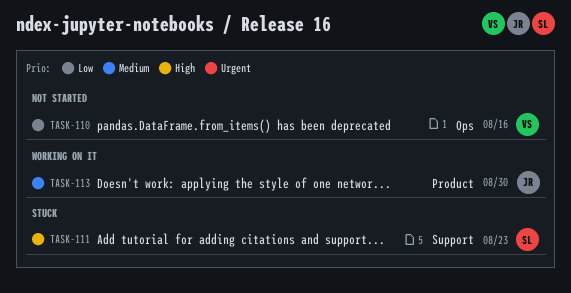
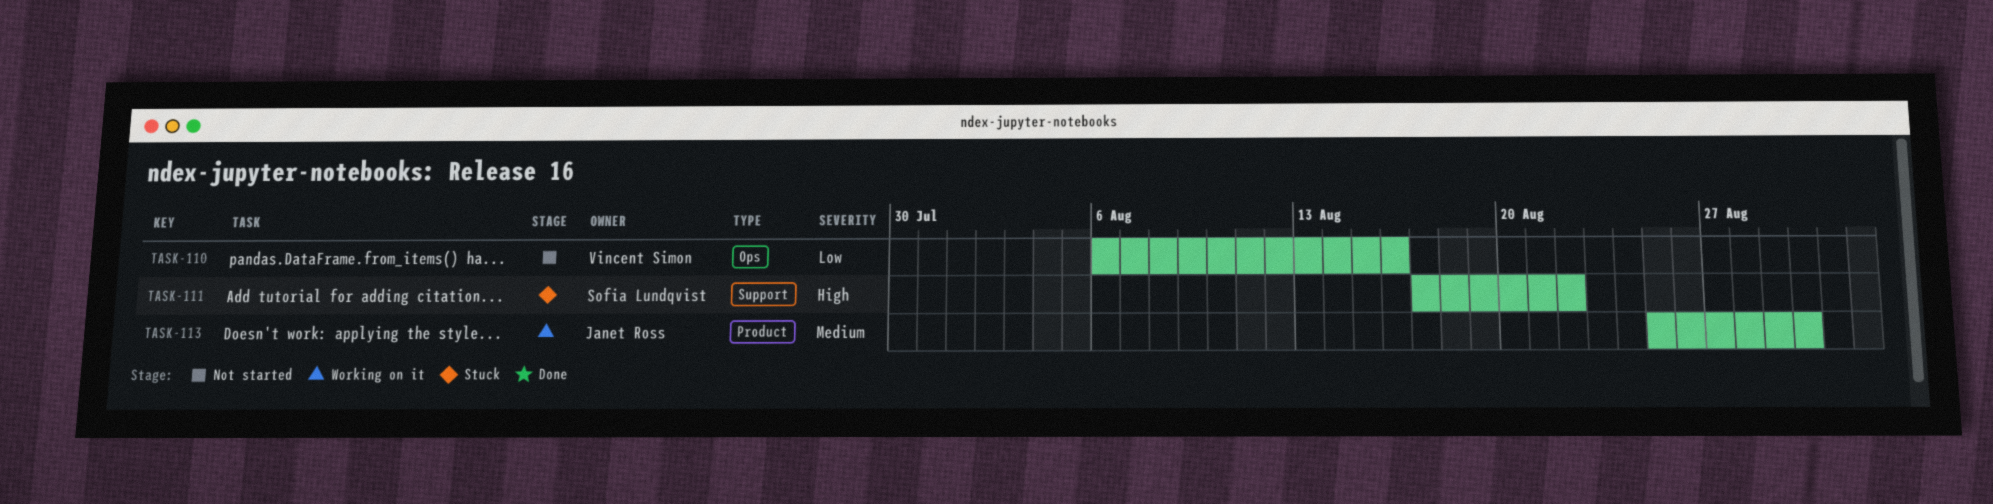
TASK-111, due: Aug 23 -> Aug 22

